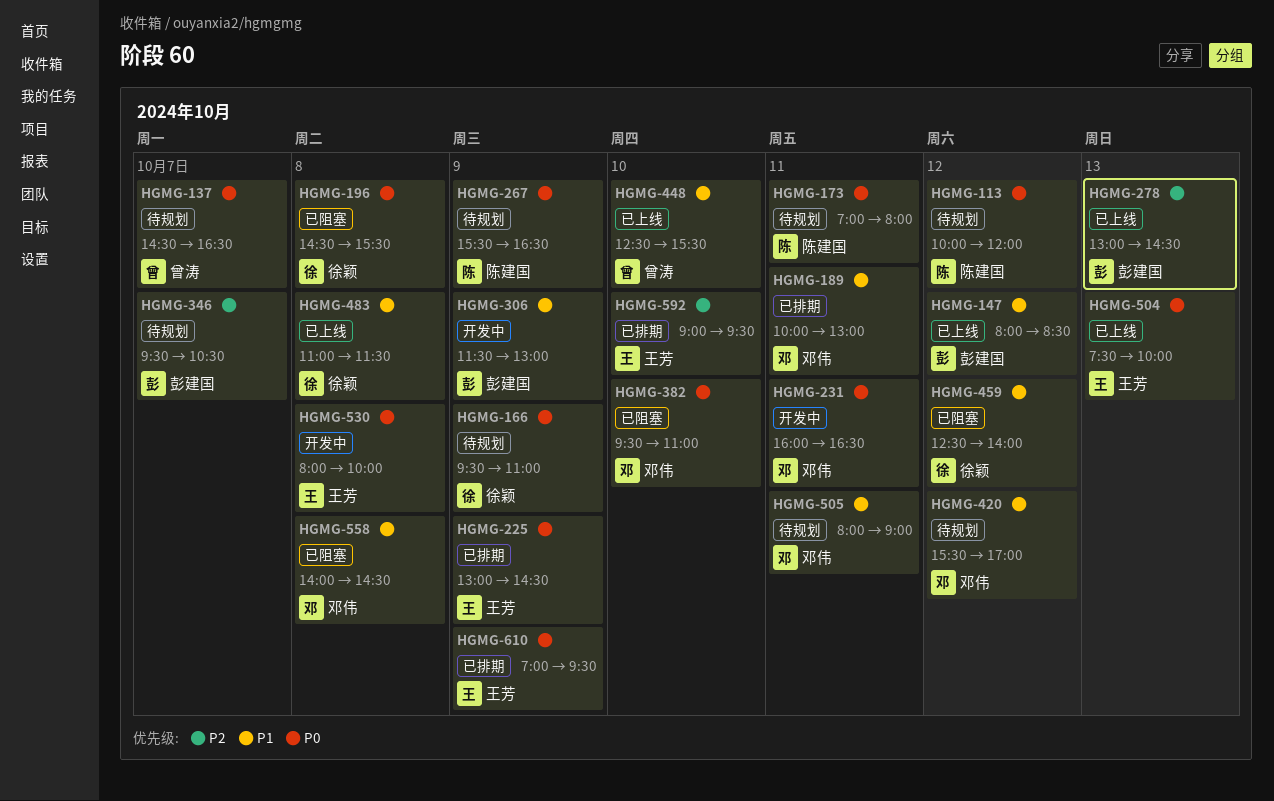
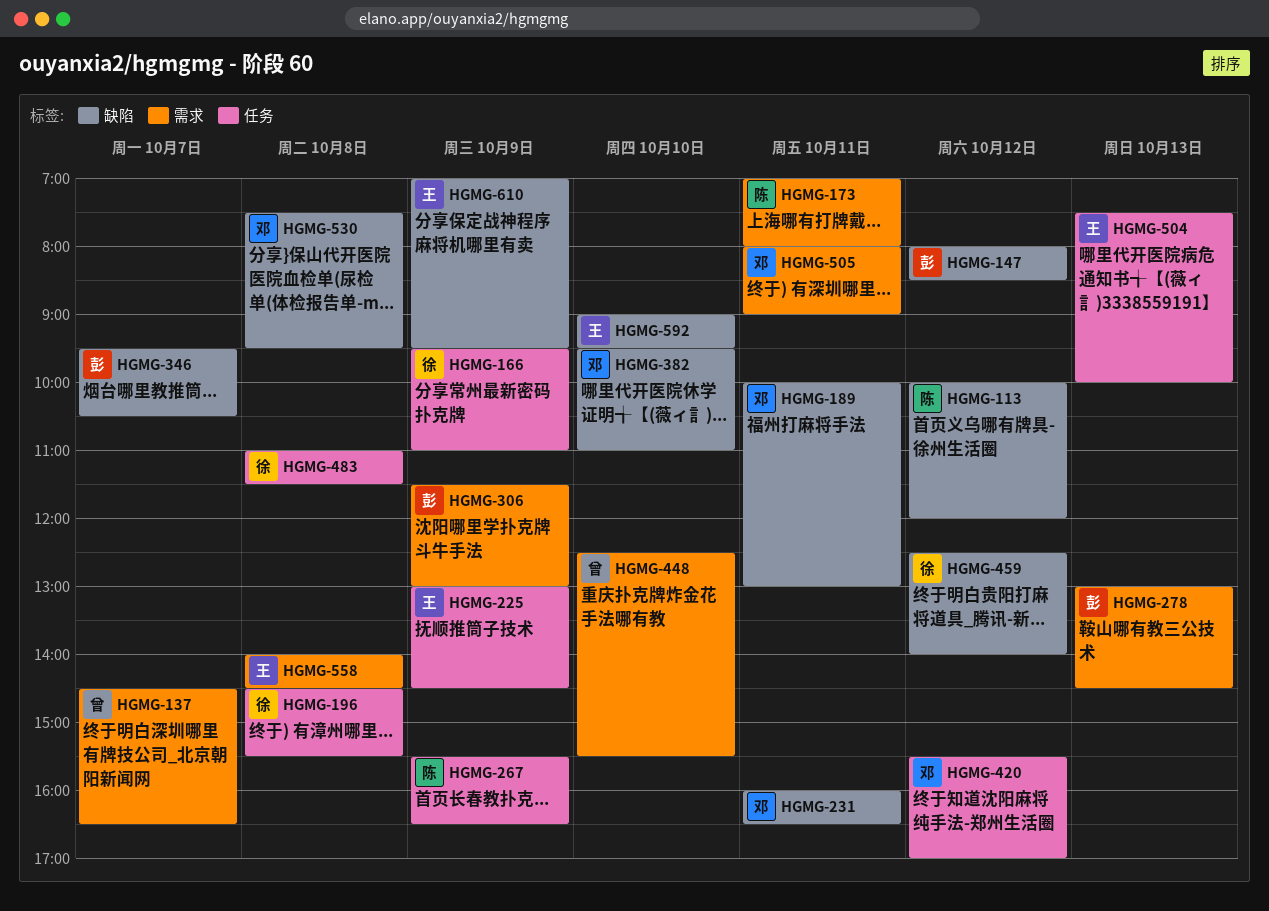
HGMG-530, owner: 王芳 -> 邓伟
HGMG-530, begins: 08:00 -> 07:30
HGMG-530, ends: 10:00 -> 09:30
HGMG-558, owner: 邓伟 -> 王芳

